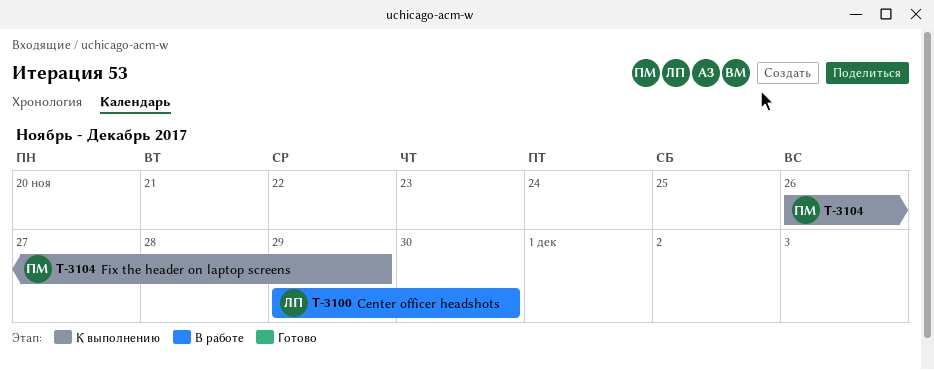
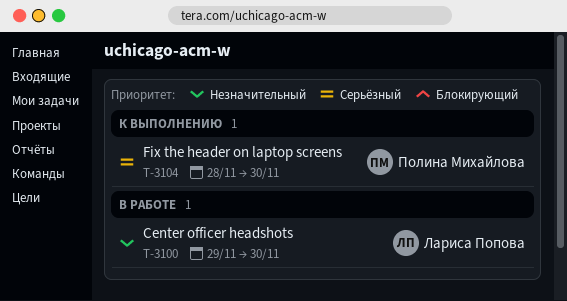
T-3104, start: Nov 26 -> Nov 28
T-3104, due: Nov 29 -> Nov 30

